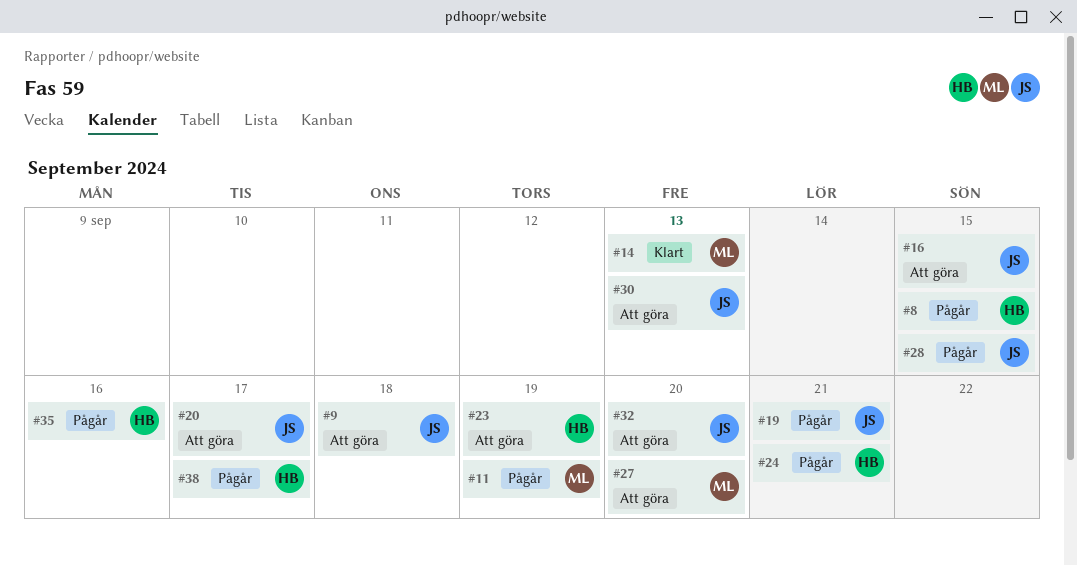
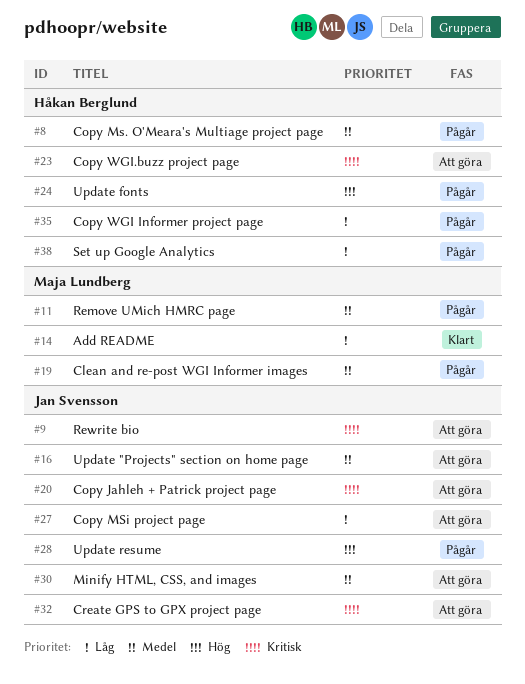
#19, owner: Jan Svensson -> Maja Lundberg
#27, owner: Maja Lundberg -> Jan Svensson

